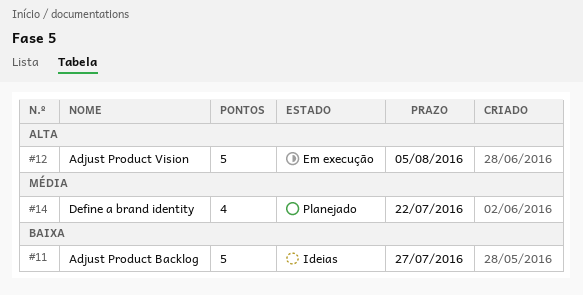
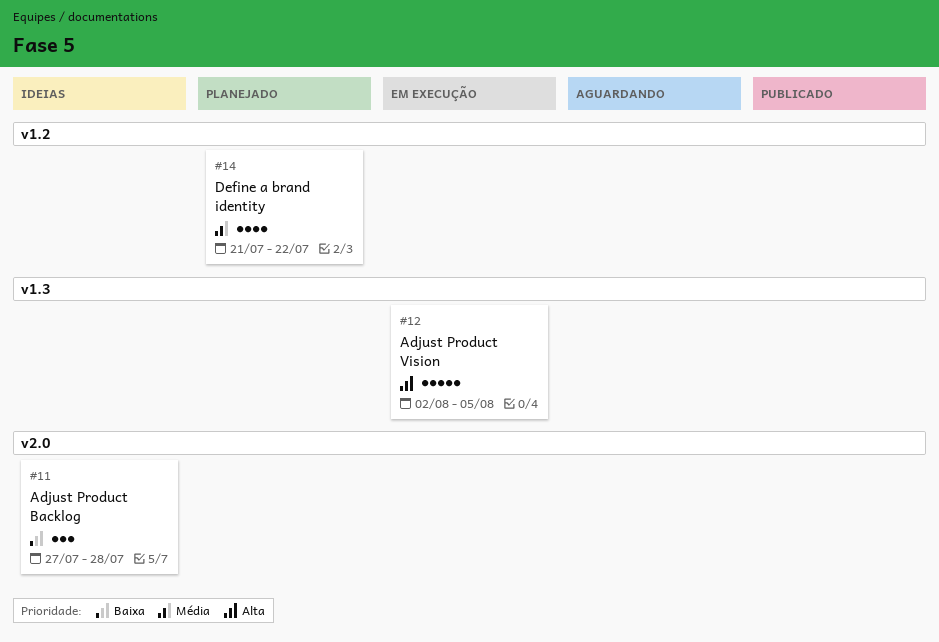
#11, estimate: 5 -> 3
#11, due: Jul 27 -> Jul 28

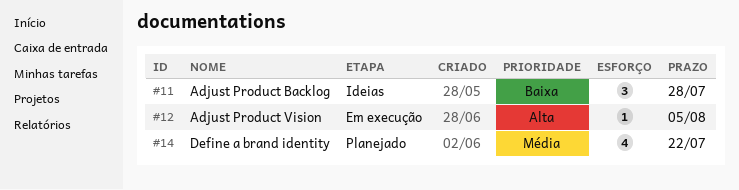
#12, estimate: 5 -> 1

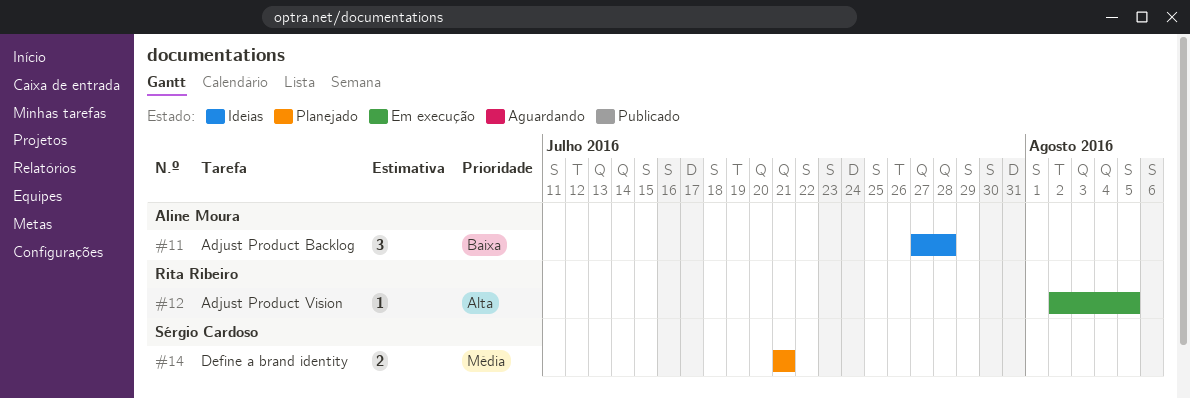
#14, estimate: 4 -> 2
#14, due: Jul 22 -> Jul 21

